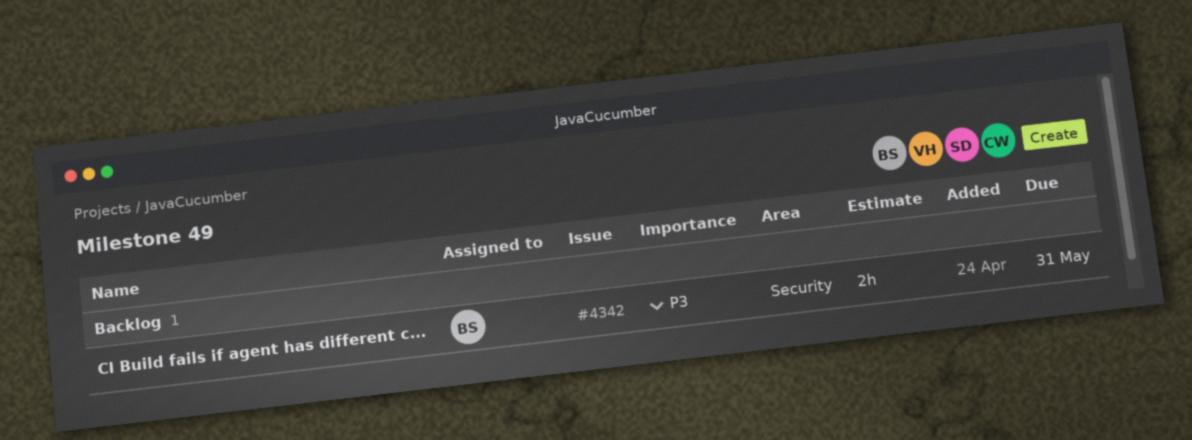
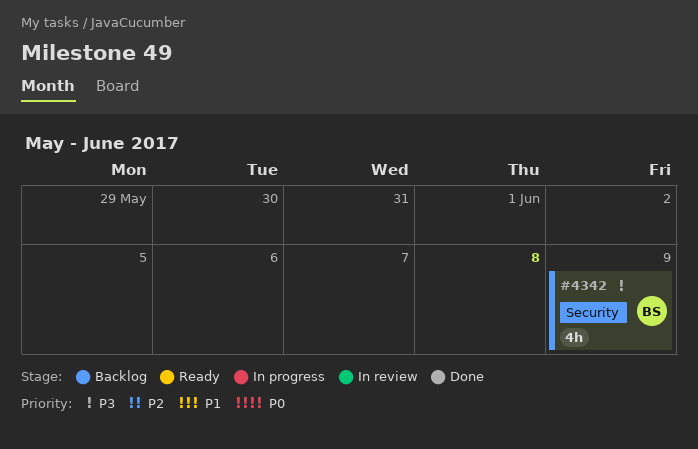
#4342, estimate: 2h -> 4h
#4342, due: May 31 -> Jun 9

